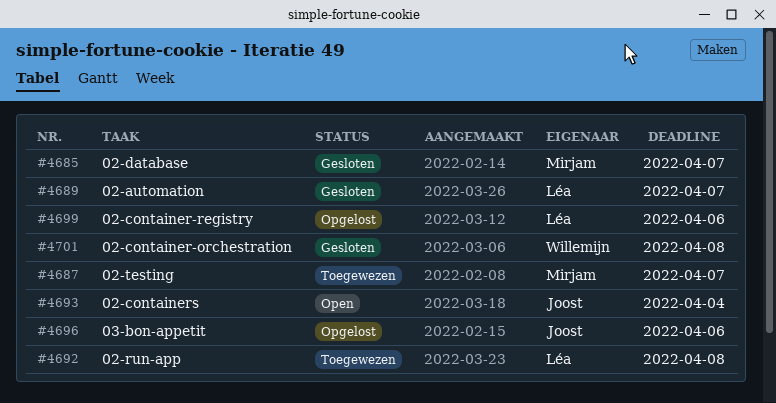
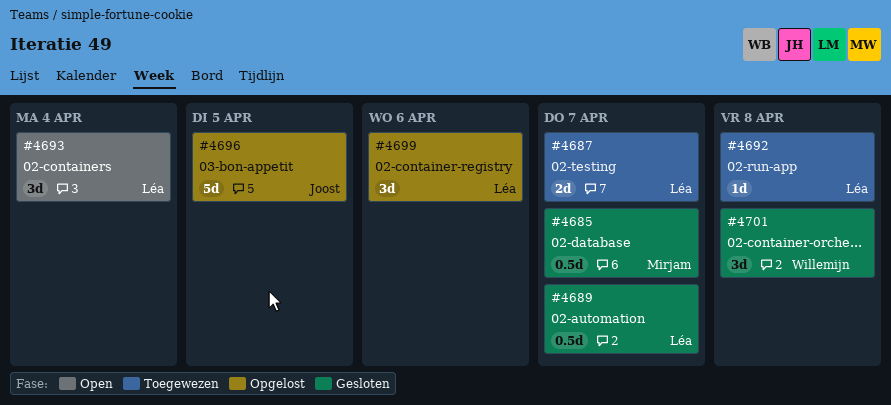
#4687, owner: Mirjam -> Léa
#4693, owner: Joost -> Léa
#4696, due: Apr 6 -> Apr 5

